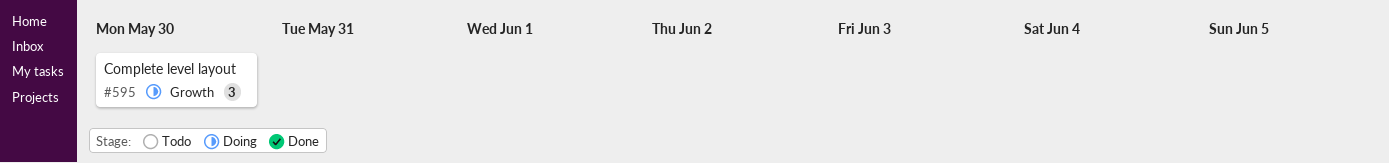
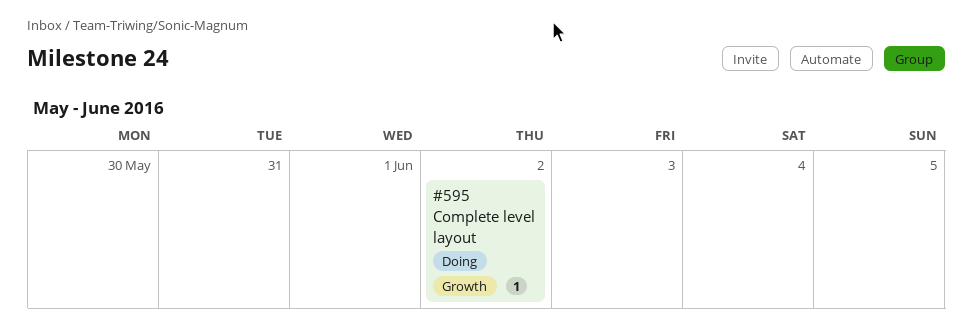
#595, estimate: 3 -> 1
#595, due: May 30 -> Jun 2

